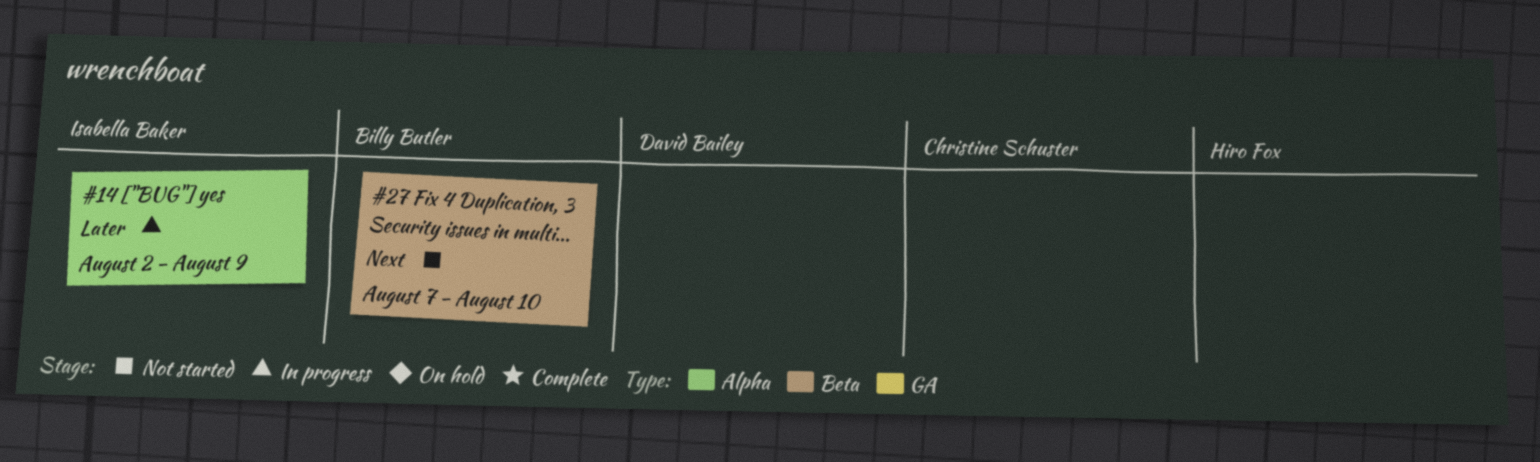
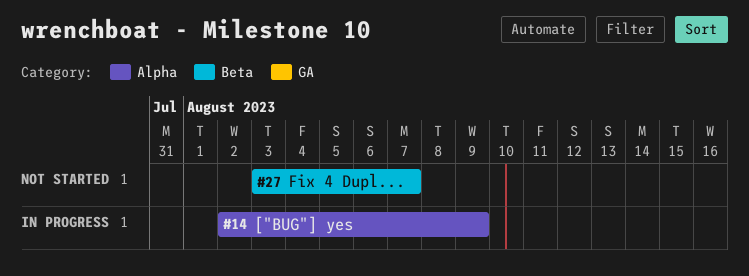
#27, start: Aug 7 -> Aug 3
#27, due: Aug 10 -> Aug 7

